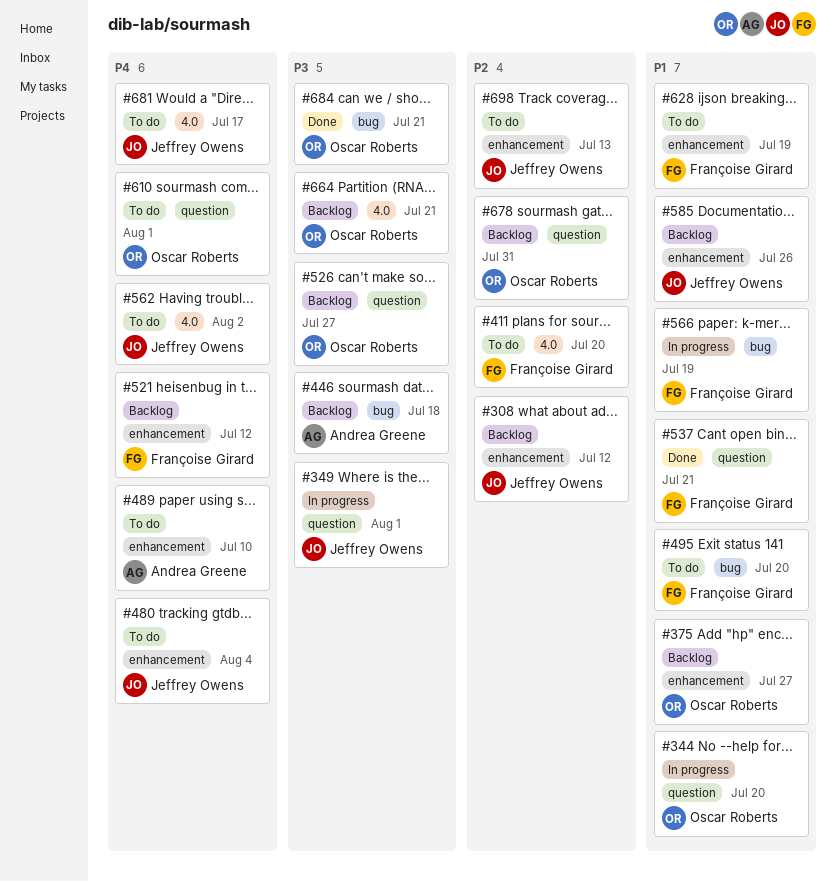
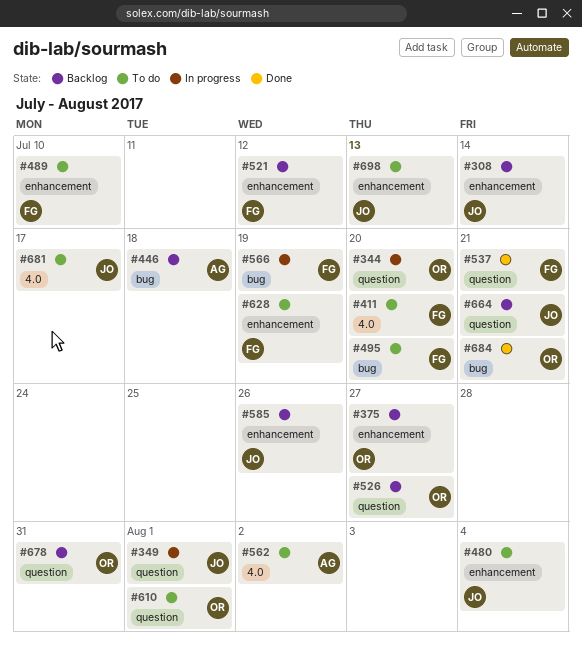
#308, due: Jul 12 -> Jul 14
#489, owner: Andrea Greene -> Françoise Girard
#562, owner: Jeffrey Owens -> Andrea Greene
#664, owner: Oscar Roberts -> Jeffrey Owens
#664, label: 4.0 -> question

